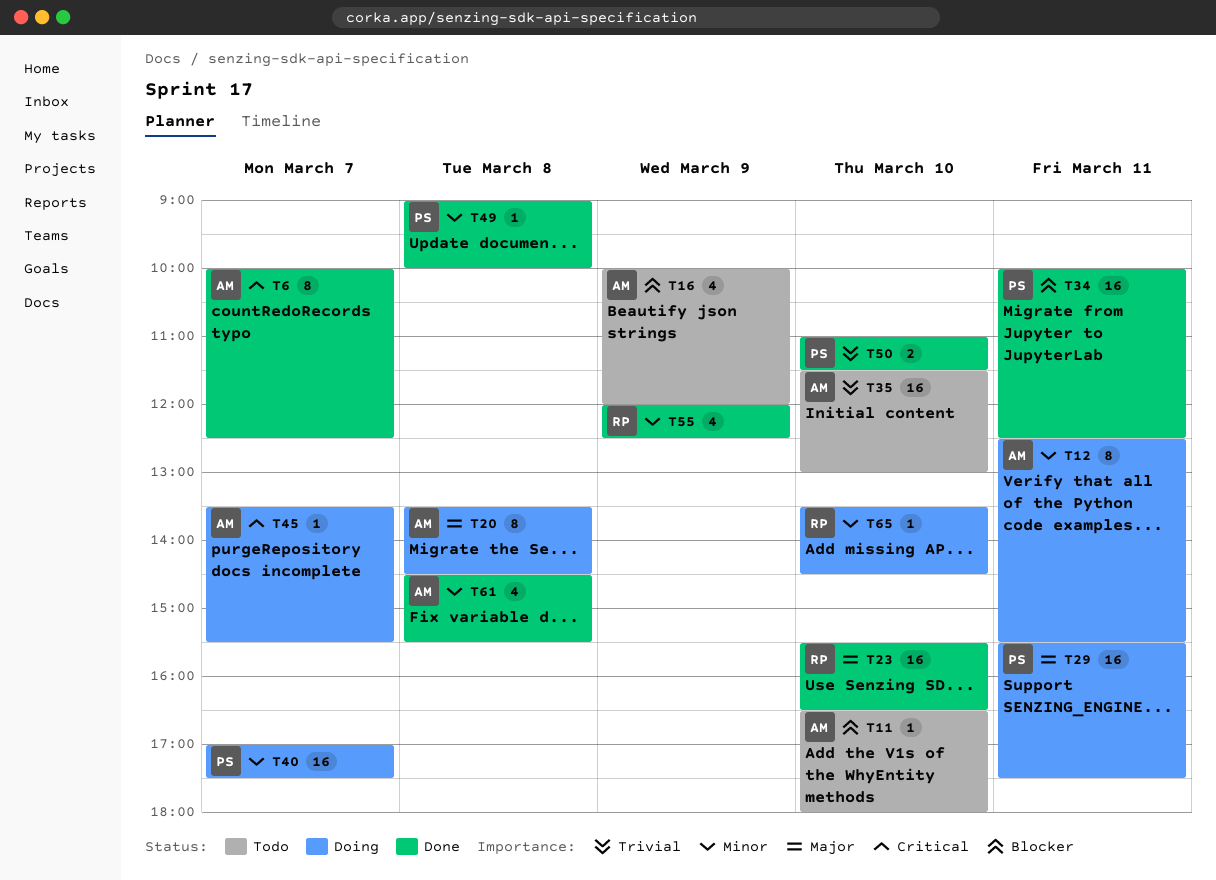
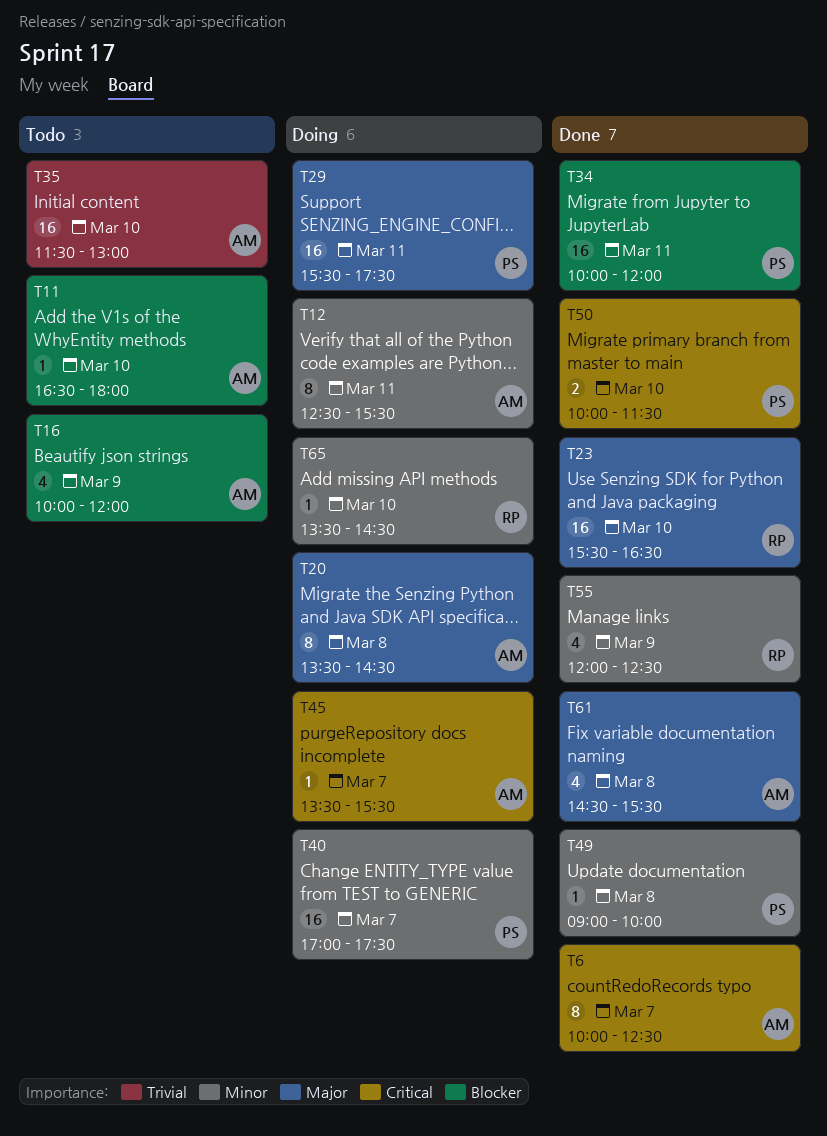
T34, ends: 12:30 -> 12:00
T50, priority: Trivial -> Critical
T50, begins: 11:00 -> 10:00
T61, priority: Minor -> Major

